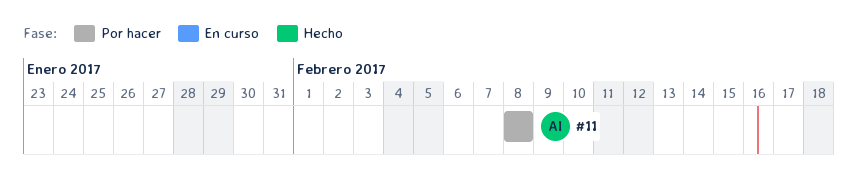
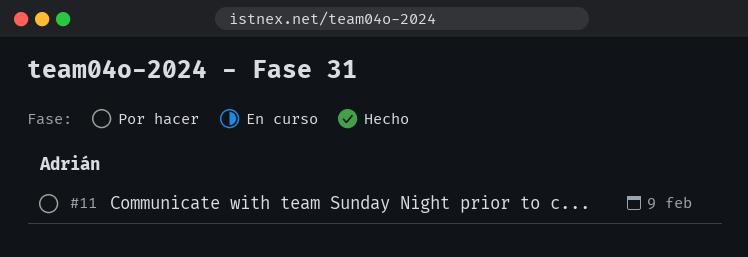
#11, due: Feb 8 -> Feb 9

